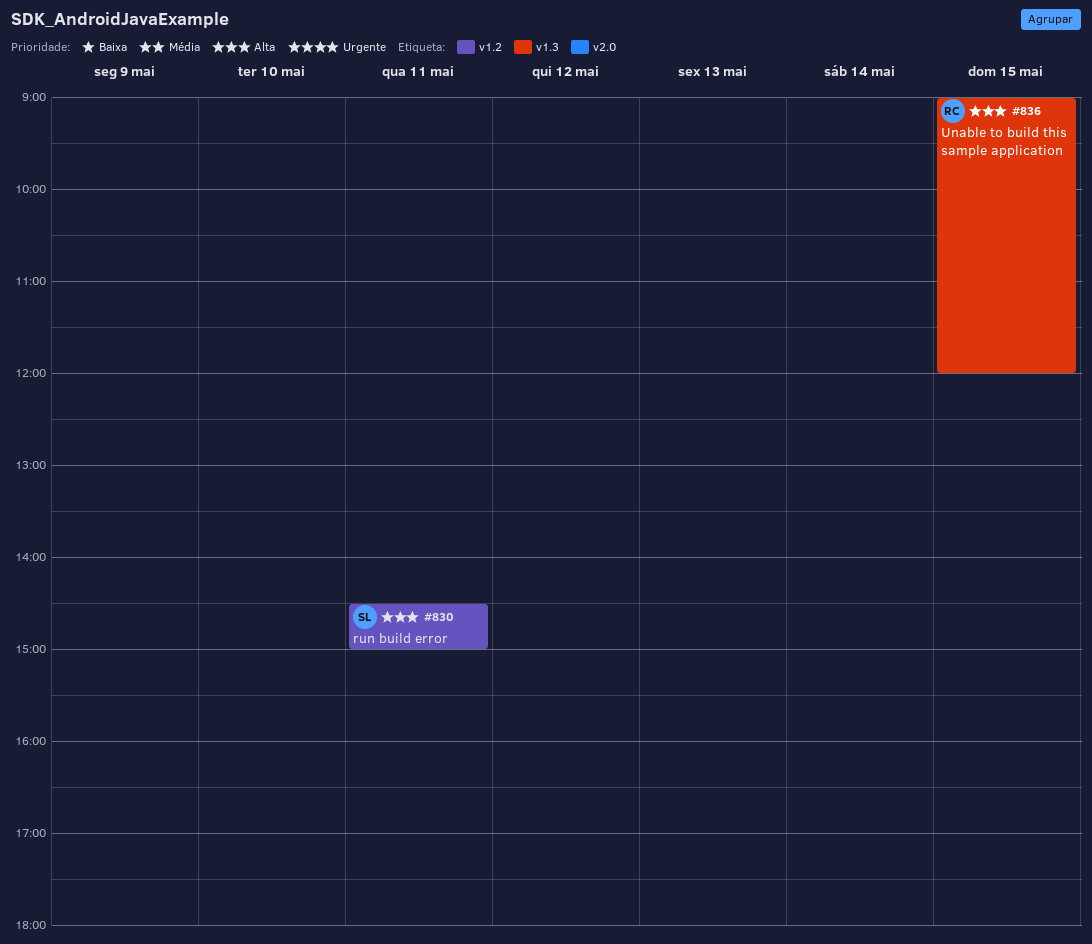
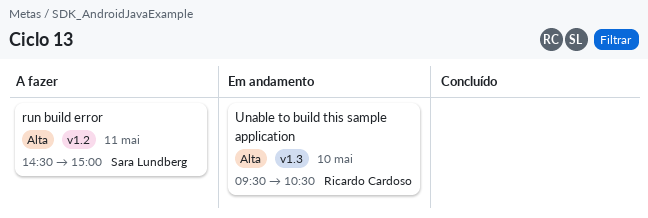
Unable to build this sample application, day: May 15 -> May 10
Unable to build this sample application, begins: 09:00 -> 09:30
Unable to build this sample application, ends: 12:00 -> 10:30

